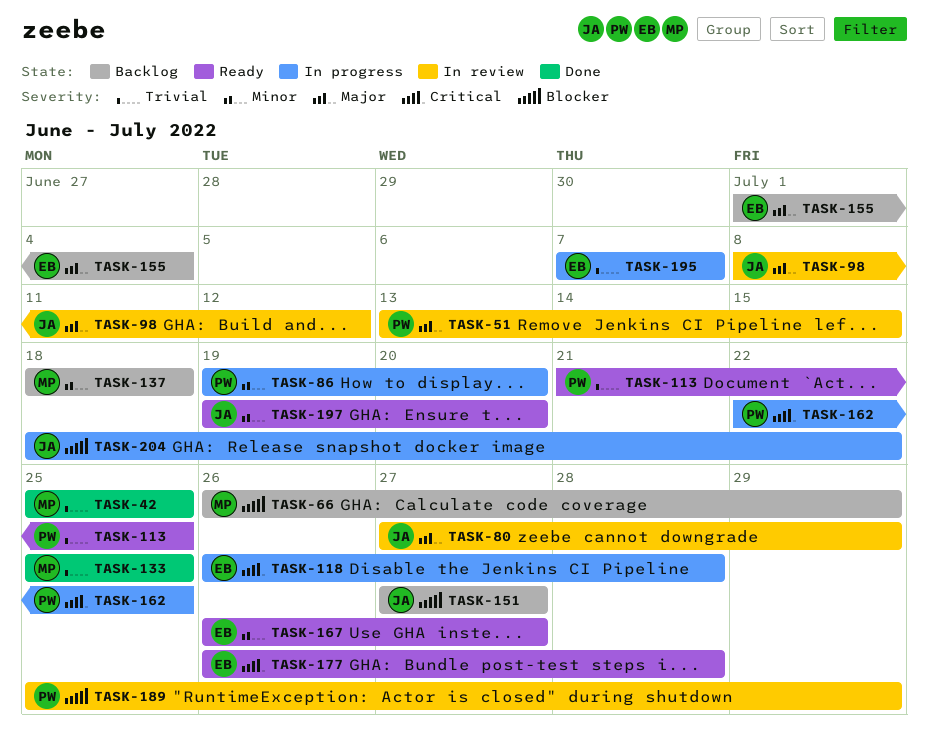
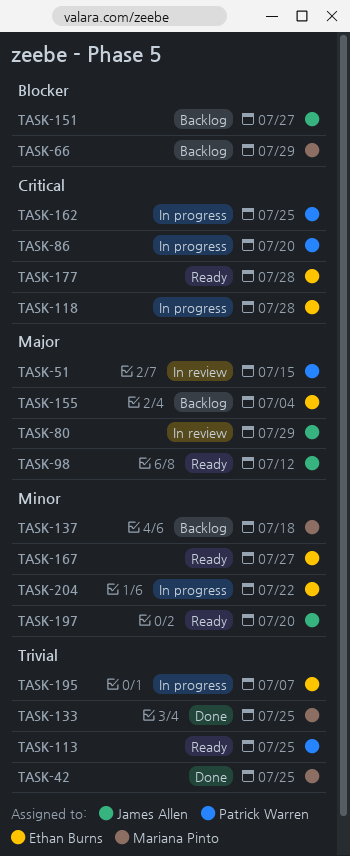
TASK-86, priority: Minor -> Critical
TASK-98, status: In review -> Ready
TASK-189: present -> none
TASK-204, owner: James Allen -> Ethan Burns
TASK-204, priority: Blocker -> Minor

